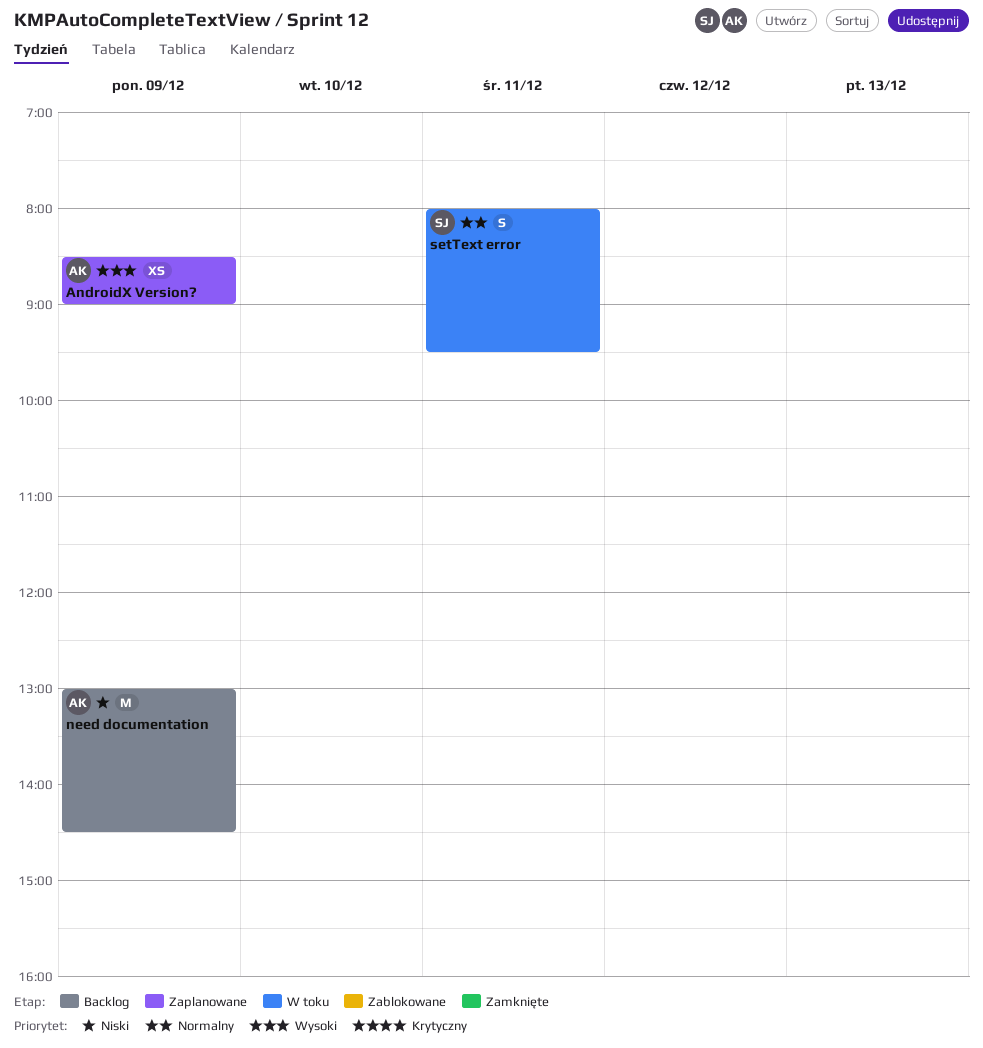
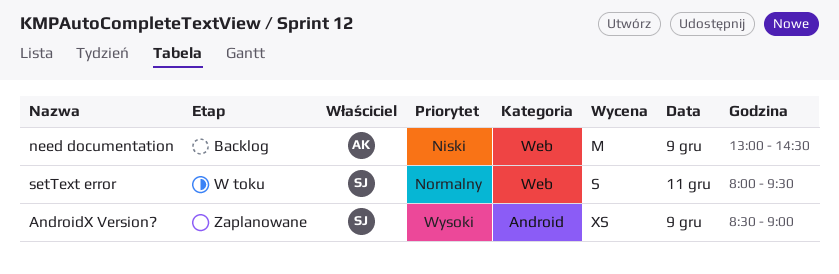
AndroidX Version?, owner: AK -> SJ

